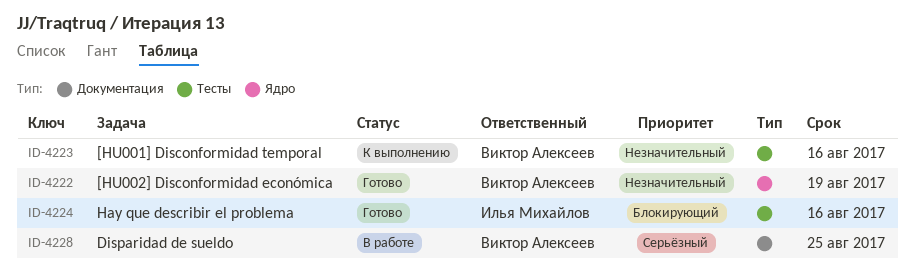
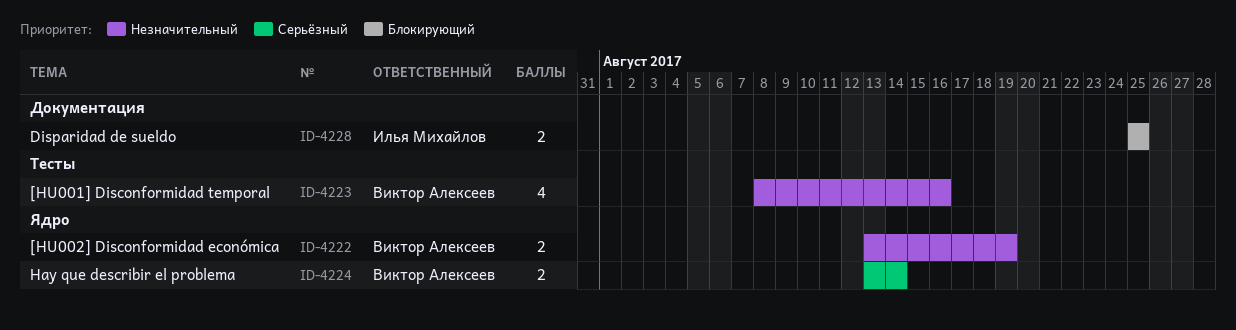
ID-4224, owner: Илья Михайлов -> Виктор Алексеев
ID-4224, priority: Блокирующий -> Серьёзный
ID-4224, label: Тесты -> Ядро
ID-4224, due: Aug 16 -> Aug 14
ID-4228, owner: Виктор Алексеев -> Илья Михайлов
ID-4228, priority: Серьёзный -> Блокирующий

